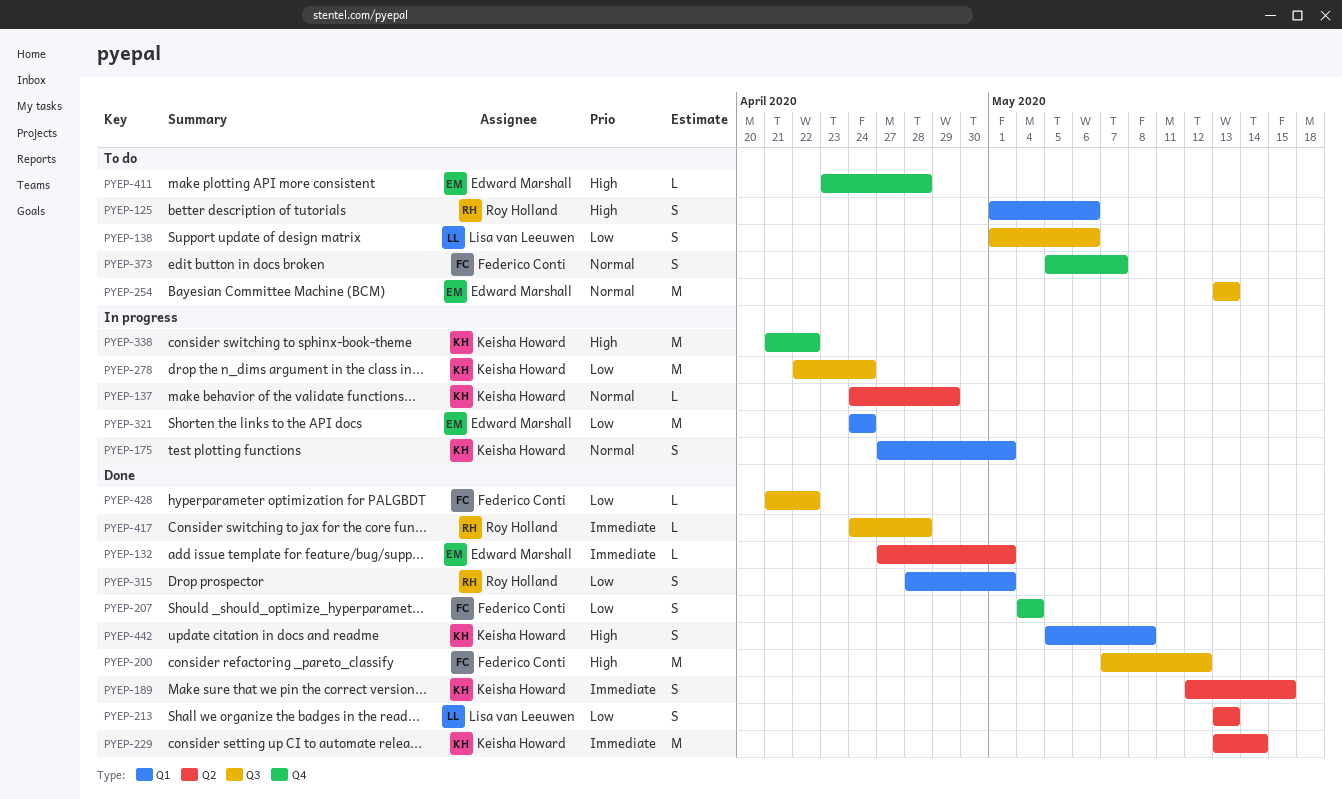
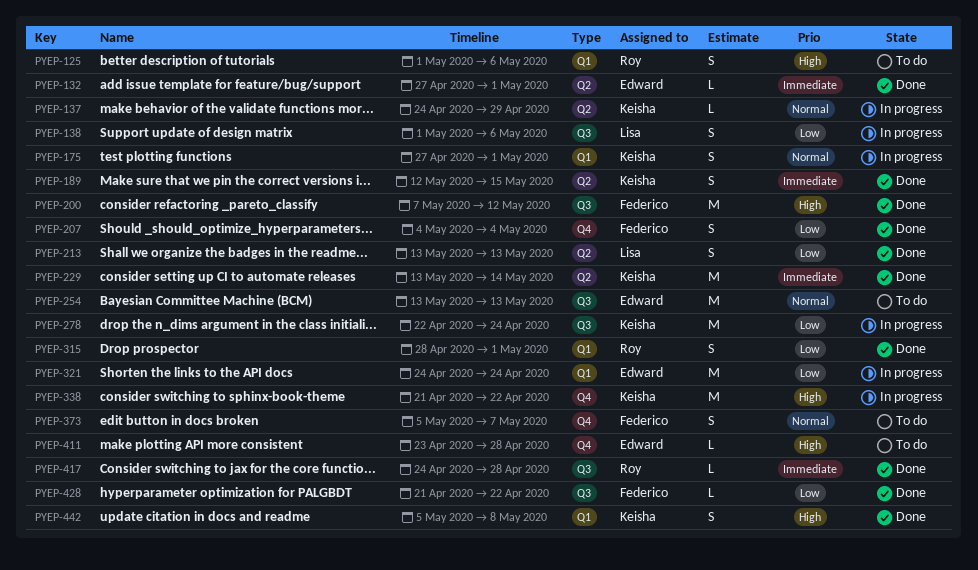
PYEP-138, status: To do -> In progress

